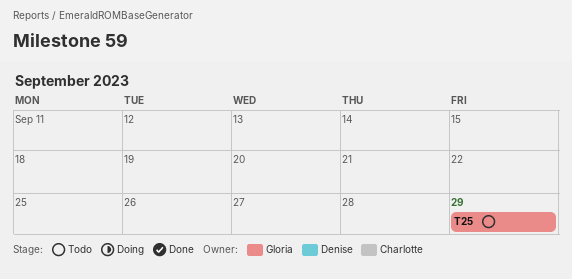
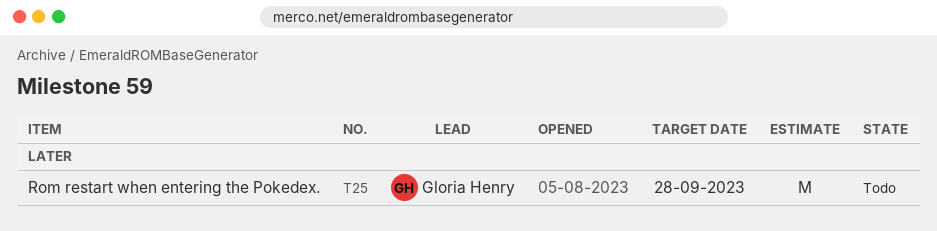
T25, due: Sep 29 -> Sep 28

